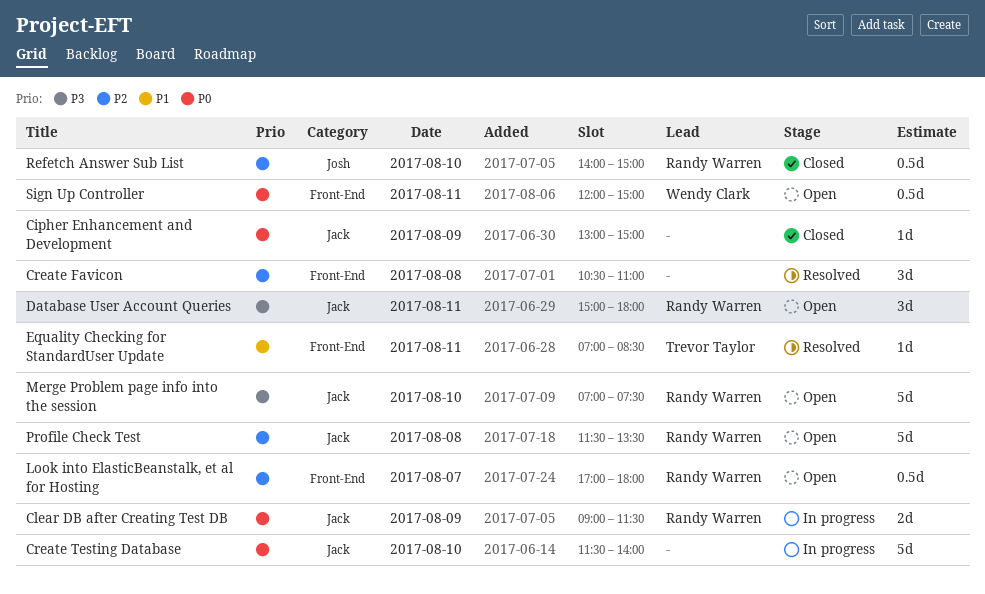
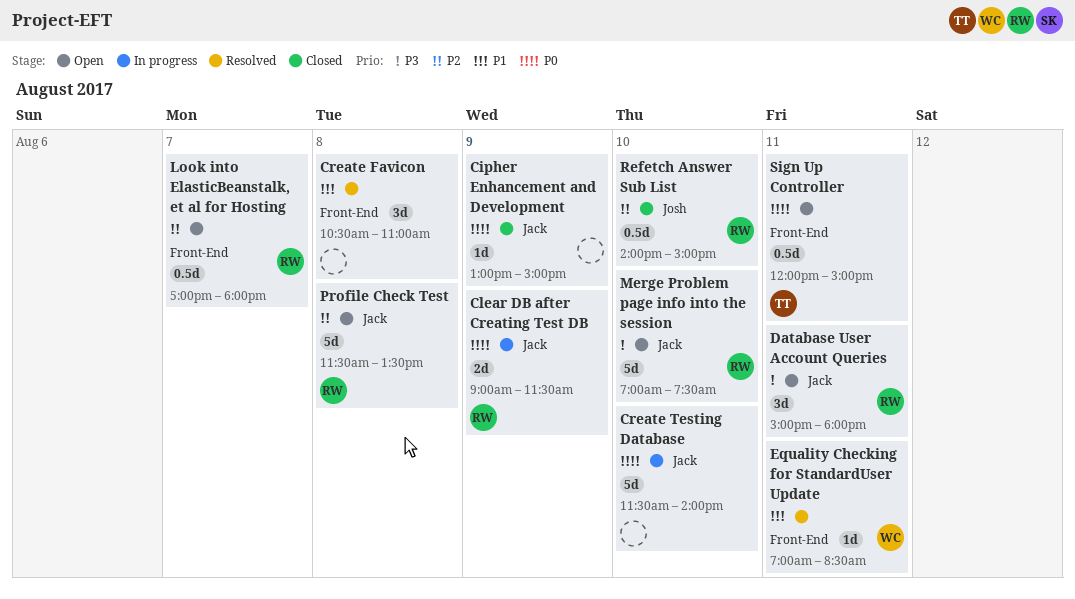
Create Favicon, priority: P2 -> P1
Equality Checking for StandardUser Update, owner: Trevor Taylor -> Wendy Clark
Sign Up Controller, owner: Wendy Clark -> Trevor Taylor

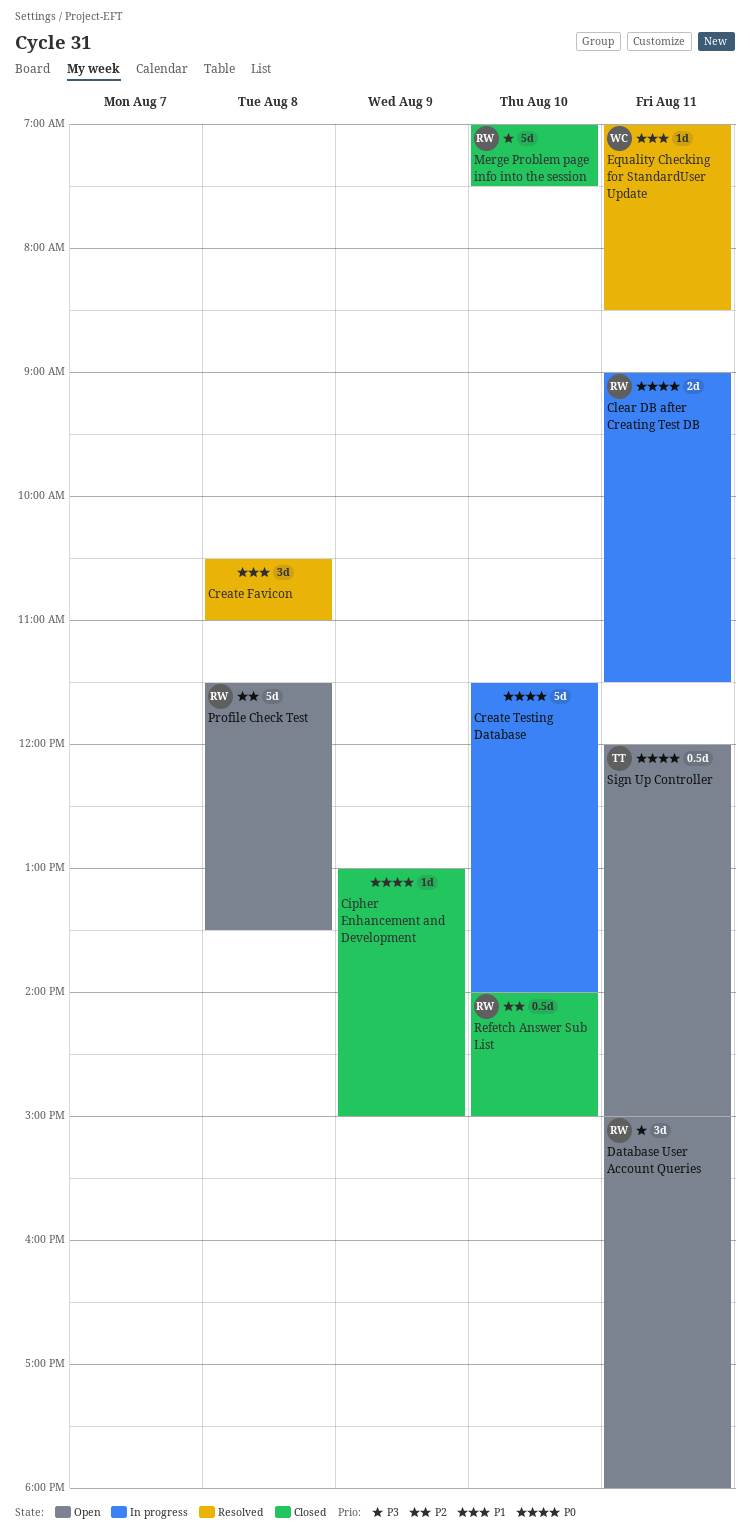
Clear DB after Creating Test DB, day: Aug 9 -> Aug 11
Look into ElasticBeanstalk, et al for Hosting: present -> none
Merge Problem page info into the session, status: Open -> Closed

